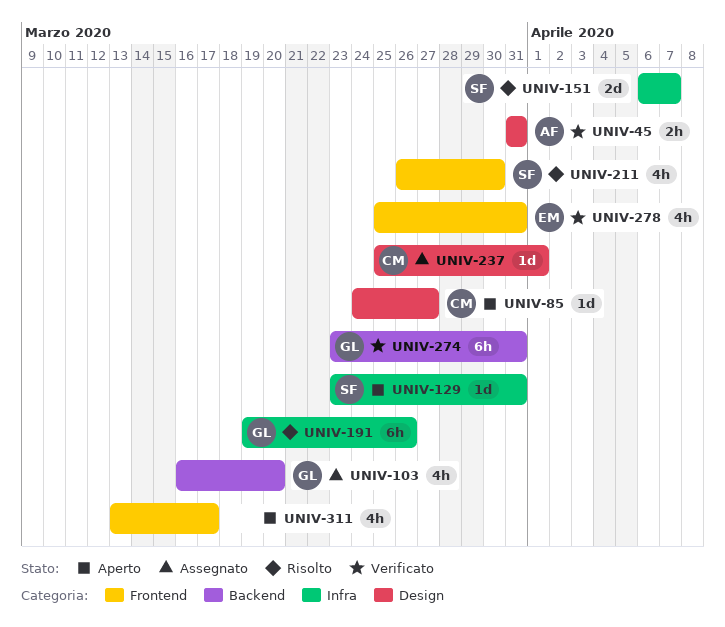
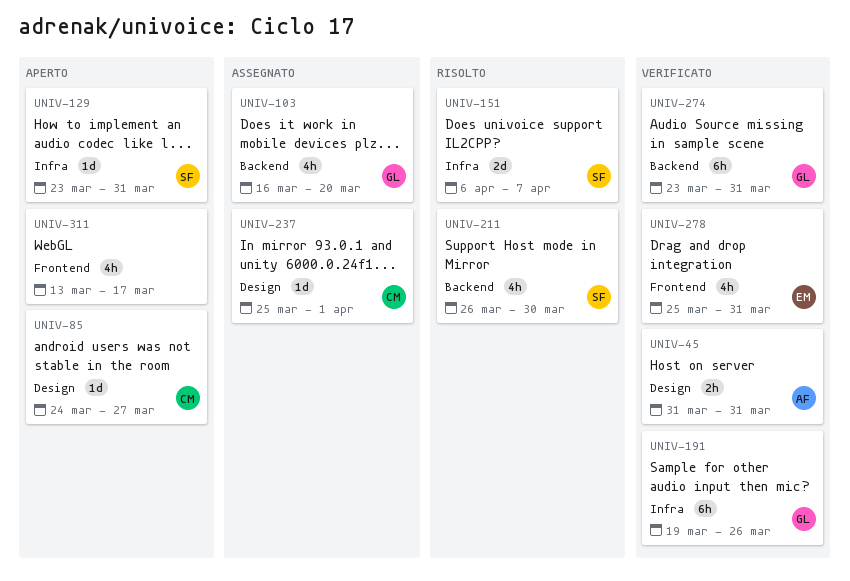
UNIV-191, status: Risolto -> Verificato
UNIV-211, label: Frontend -> Backend

